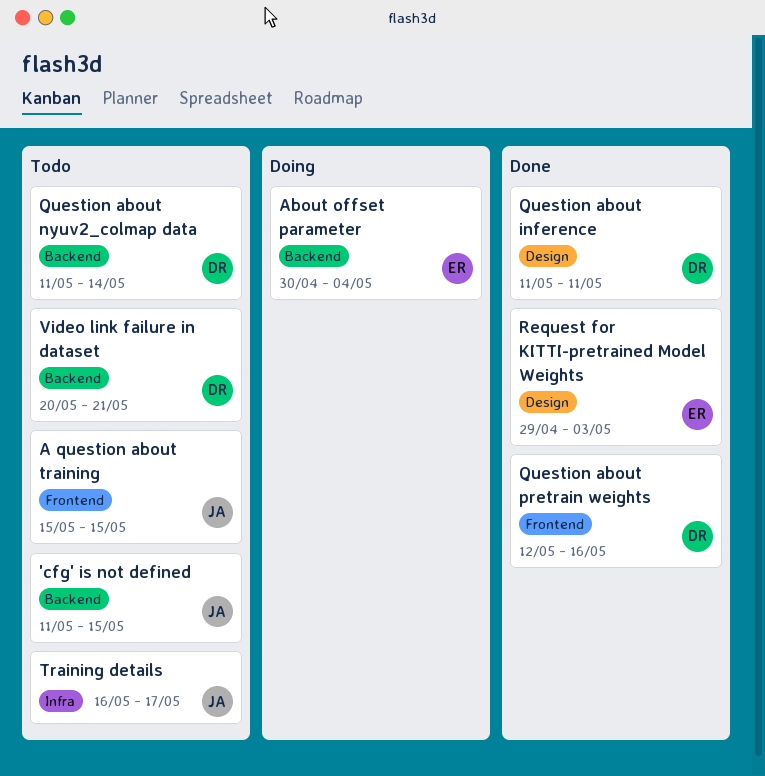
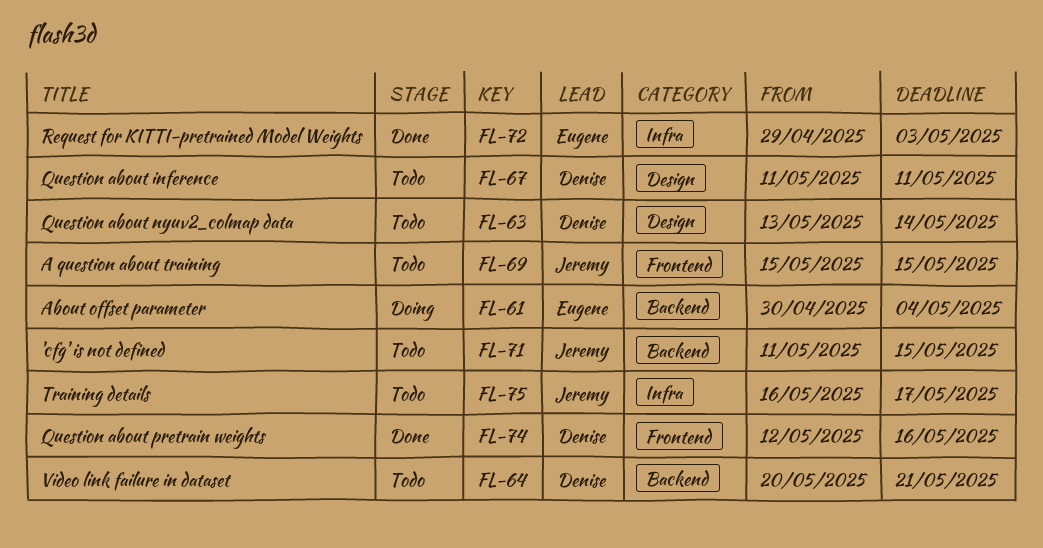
Question about inference, status: Done -> Todo
Question about nyuv2_colmap data, label: Backend -> Design
Question about nyuv2_colmap data, start: May 11 -> May 13
Request for KITTI-pretrained Model Weights, label: Design -> Infra

